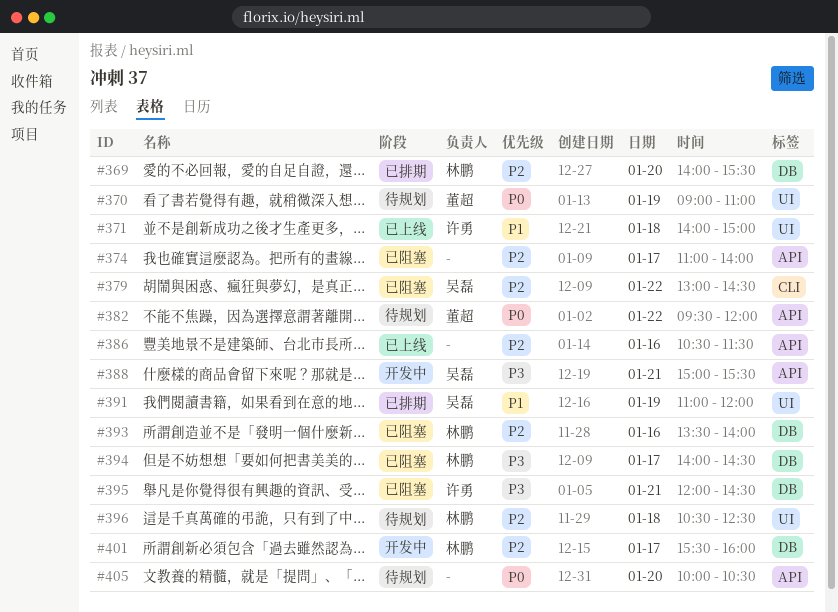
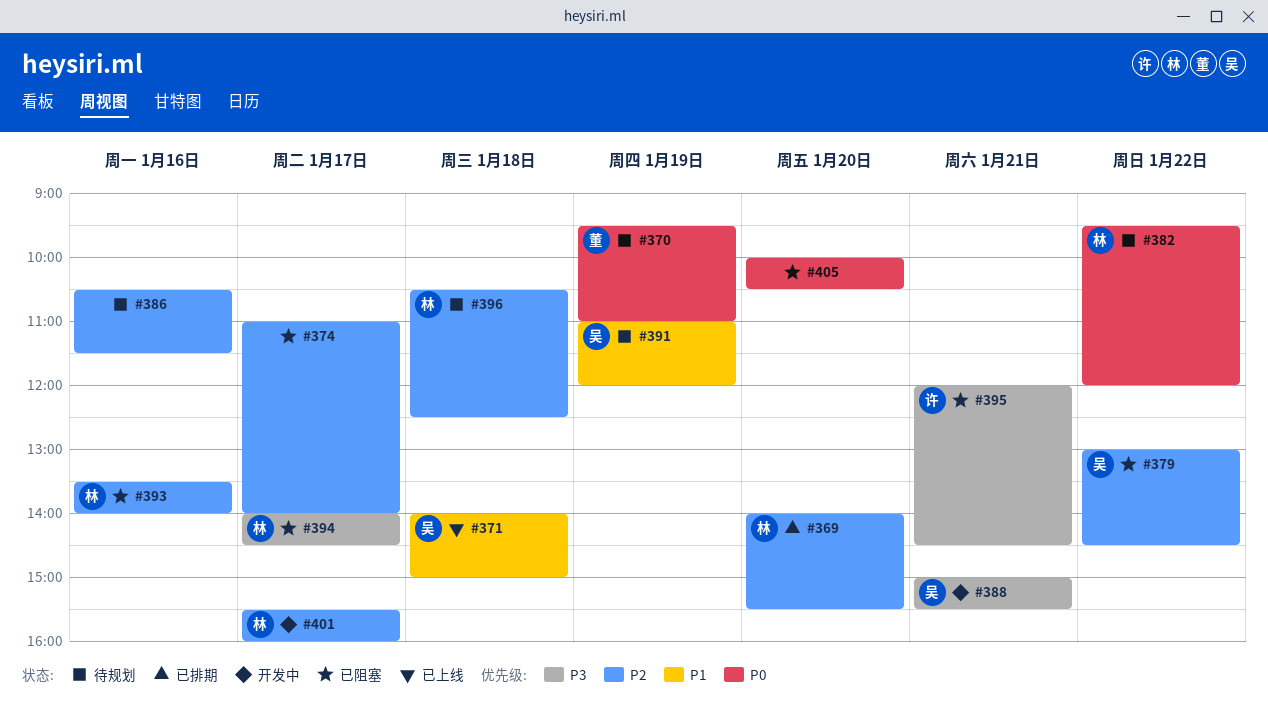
#370, begins: 09:00 -> 09:30
#371, owner: 许勇 -> 吴磊
#382, owner: 董超 -> 林鹏
#386, status: 已上线 -> 待规划
#391, status: 已排期 -> 待规划
#405, status: 待规划 -> 已阻塞

